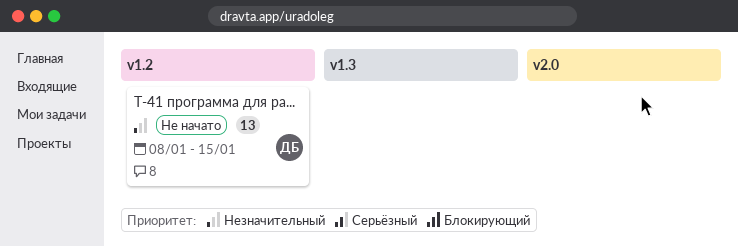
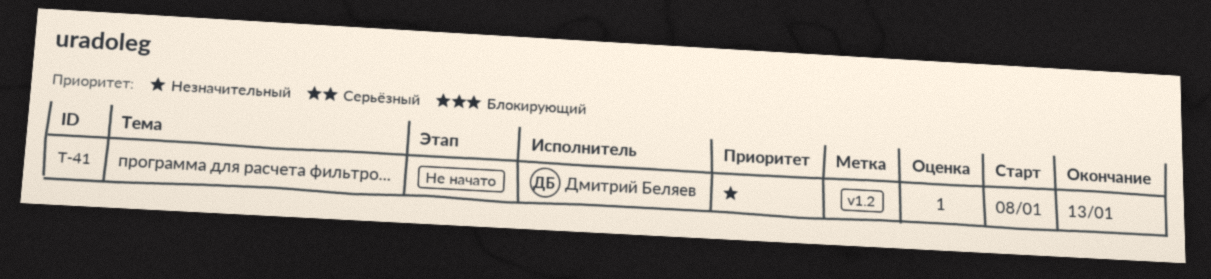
T-41, estimate: 13 -> 1
T-41, due: Jan 15 -> Jan 13

